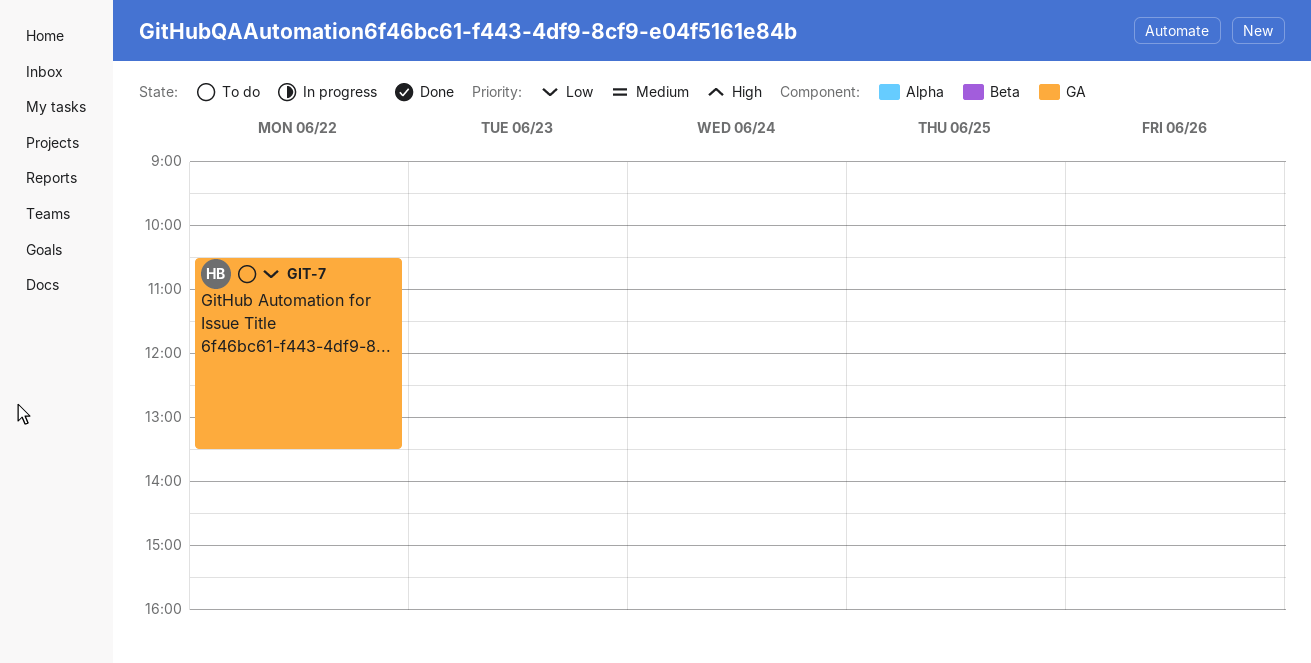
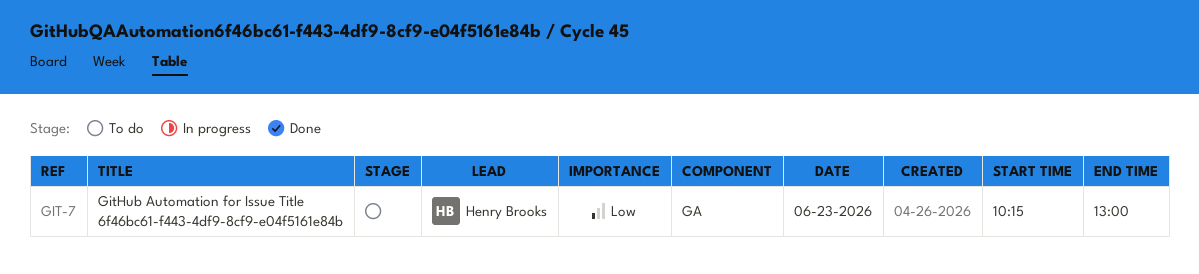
GIT-7, day: Jun 22 -> Jun 23
GIT-7, begins: 10:30 -> 10:15
GIT-7, ends: 13:30 -> 13:00

